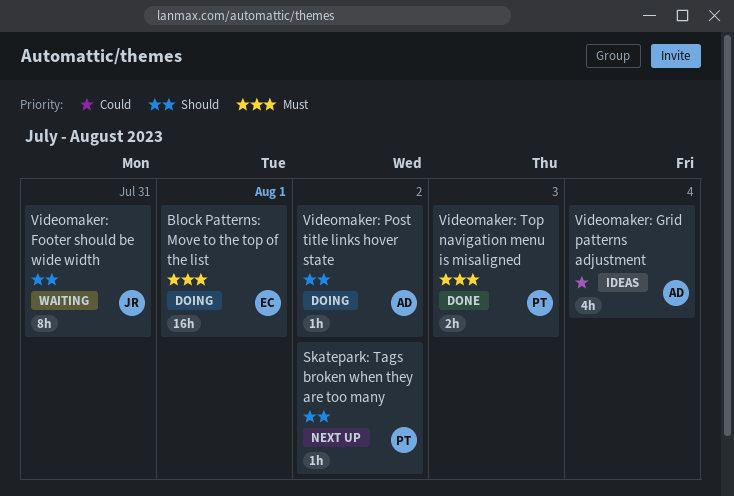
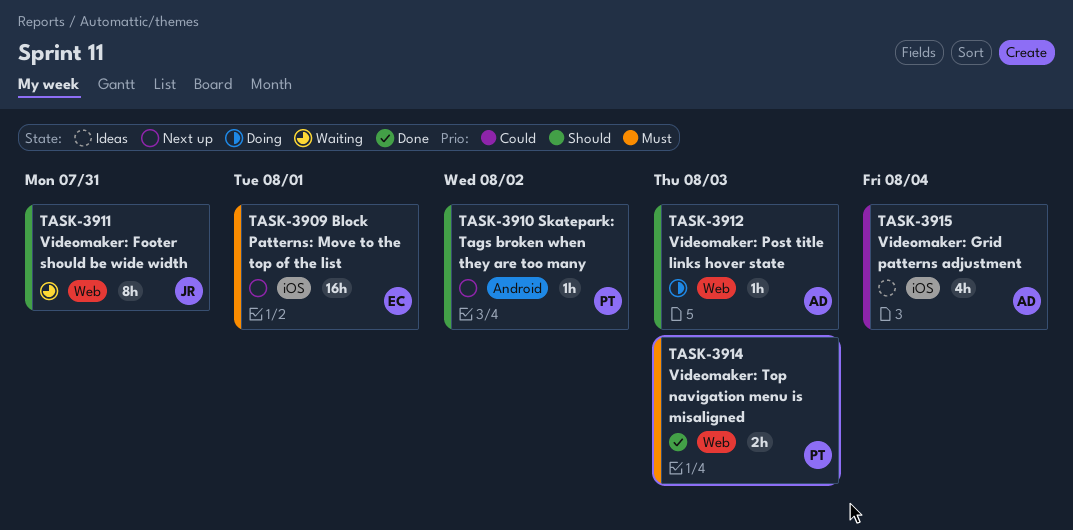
Block Patterns: Move to the top of the list, status: Doing -> Next up
Videomaker: Post title links hover state, due: Aug 2 -> Aug 3

